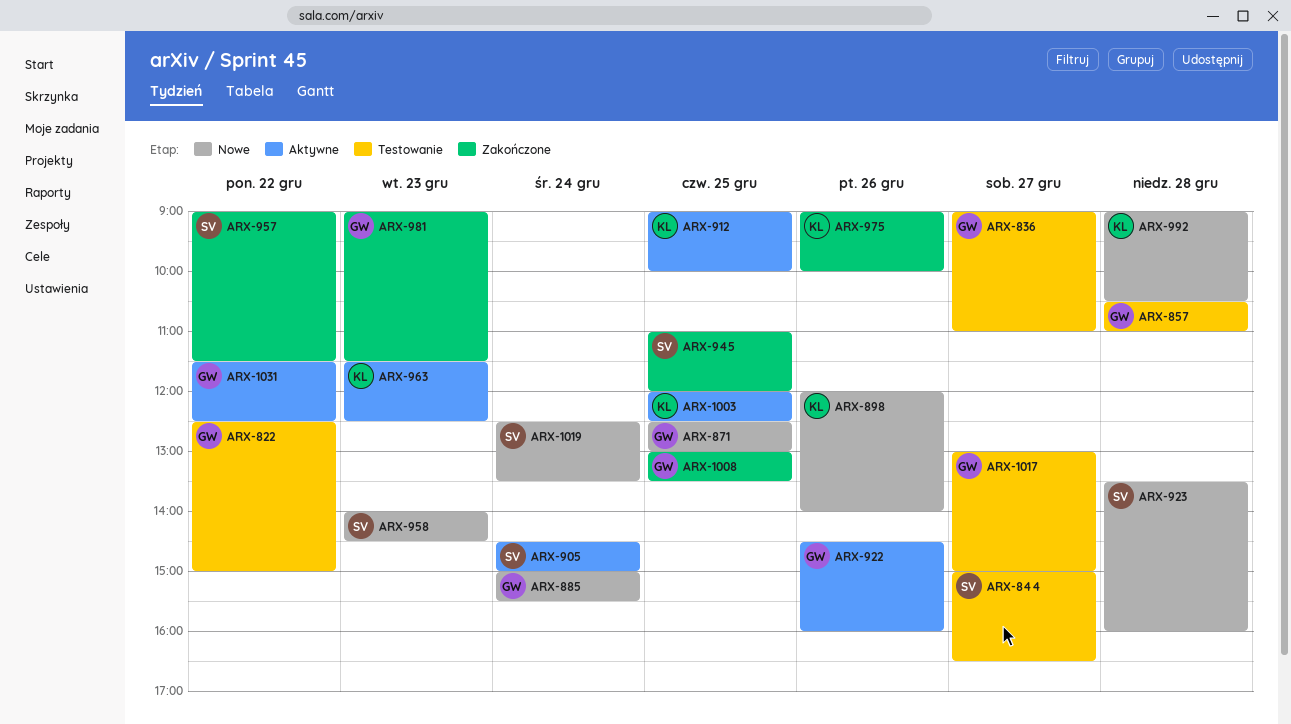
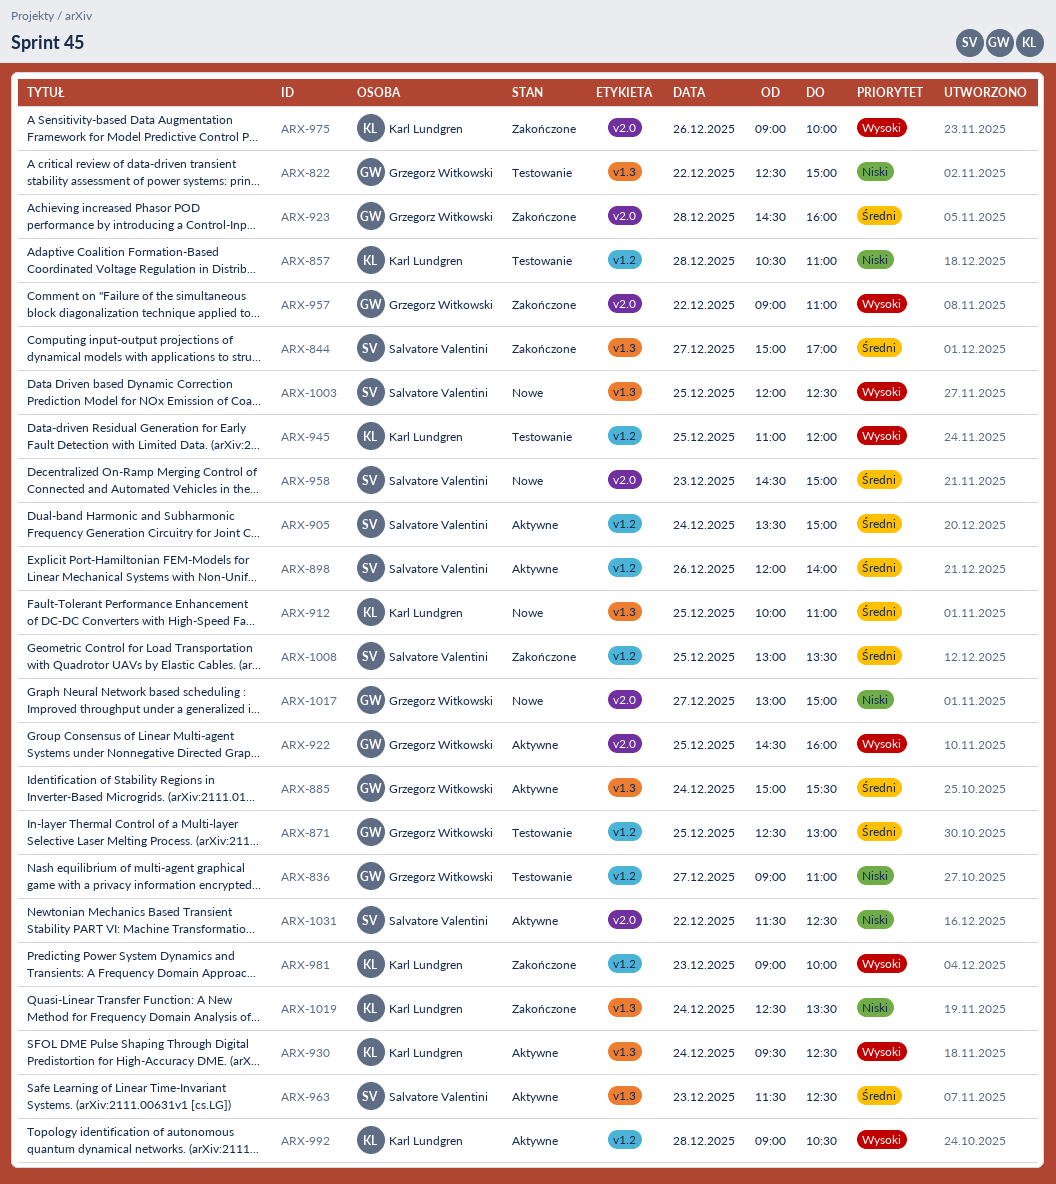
ARX-844, status: Testowanie -> Zakończone
ARX-844, ends: 16:30 -> 17:00
ARX-857, owner: Grzegorz Witkowski -> Karl Lundgren
ARX-871, status: Nowe -> Testowanie
ARX-885, status: Nowe -> Aktywne
ARX-898, status: Nowe -> Aktywne
ARX-898, owner: Karl Lundgren -> Salvatore Valentini
ARX-905, begins: 14:30 -> 13:30
ARX-912, status: Aktywne -> Nowe
ARX-912, begins: 09:00 -> 10:00
ARX-912, ends: 10:00 -> 11:00
ARX-922, day: Dec 26 -> Dec 25
ARX-923, status: Nowe -> Zakończone
ARX-923, owner: Salvatore Valentini -> Grzegorz Witkowski
ARX-923, begins: 13:30 -> 14:30
ARX-930: none -> present
ARX-945, status: Zakończone -> Testowanie
ARX-945, owner: Salvatore Valentini -> Karl Lundgren
ARX-957, owner: Salvatore Valentini -> Grzegorz Witkowski
ARX-957, ends: 11:30 -> 11:00
ARX-958, begins: 14:00 -> 14:30
ARX-958, ends: 14:30 -> 15:00
ARX-963, owner: Karl Lundgren -> Salvatore Valentini
ARX-981, owner: Grzegorz Witkowski -> Karl Lundgren
ARX-981, ends: 11:30 -> 10:00
ARX-992, status: Nowe -> Aktywne
ARX-1003, status: Aktywne -> Nowe
ARX-1003, owner: Karl Lundgren -> Salvatore Valentini
ARX-1008, owner: Grzegorz Witkowski -> Salvatore Valentini
ARX-1017, status: Testowanie -> Nowe
ARX-1019, status: Nowe -> Zakończone
ARX-1019, owner: Salvatore Valentini -> Karl Lundgren
ARX-1031, owner: Grzegorz Witkowski -> Salvatore Valentini

